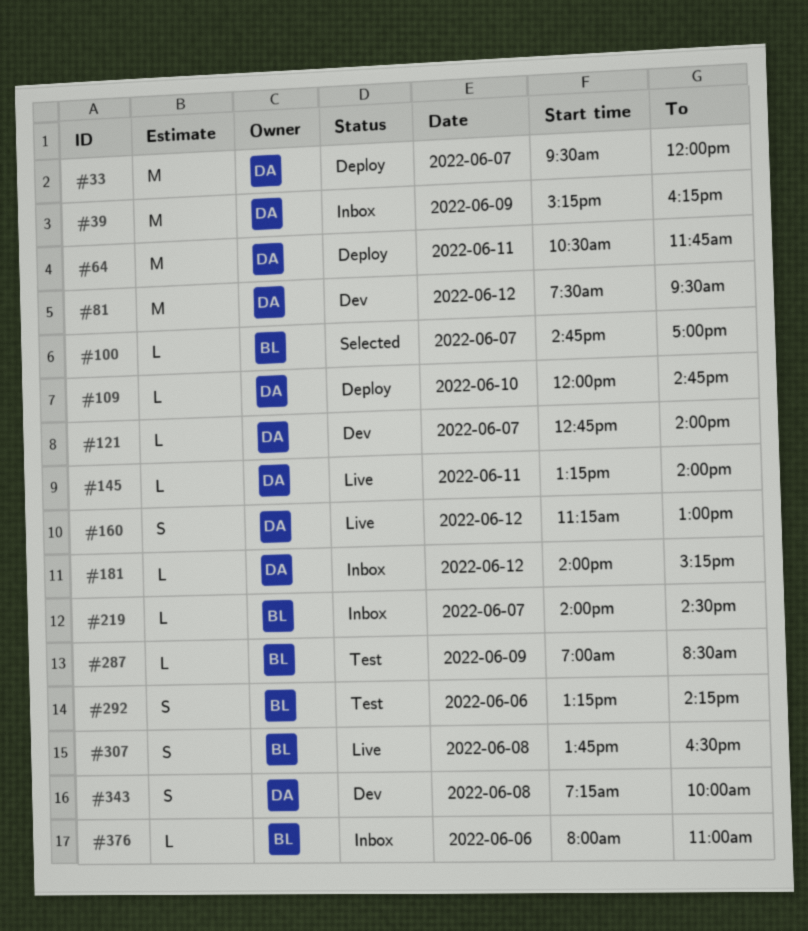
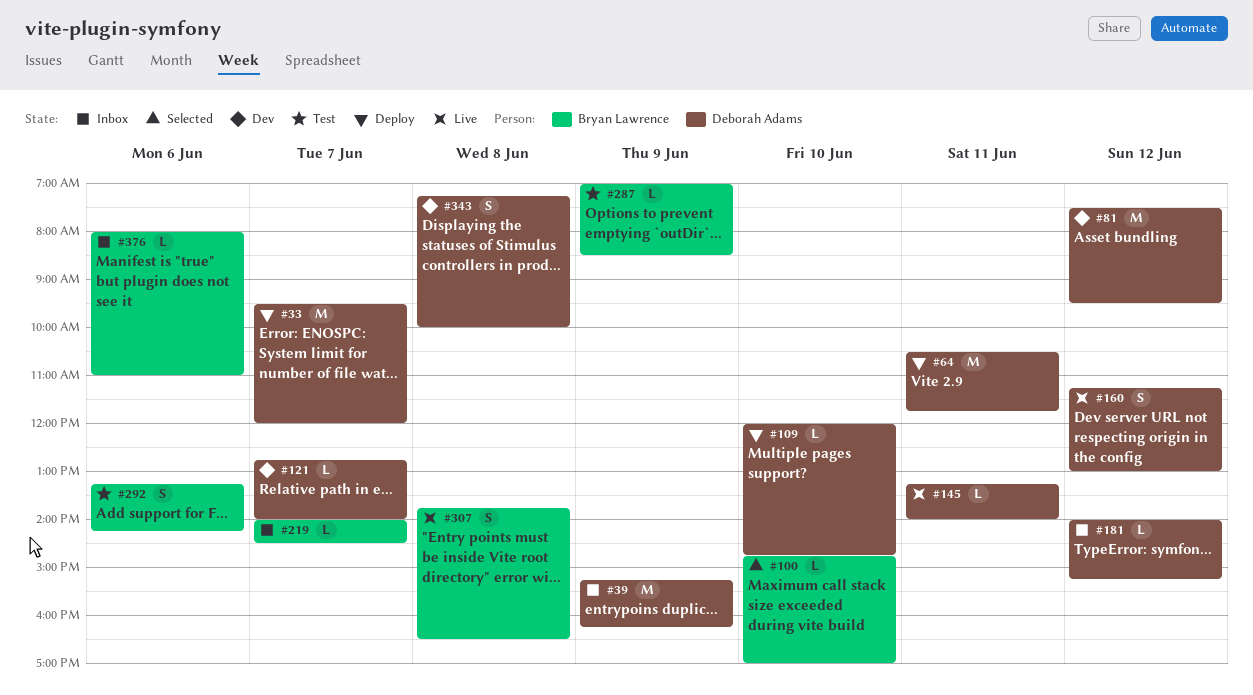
#100, day: Jun 7 -> Jun 10

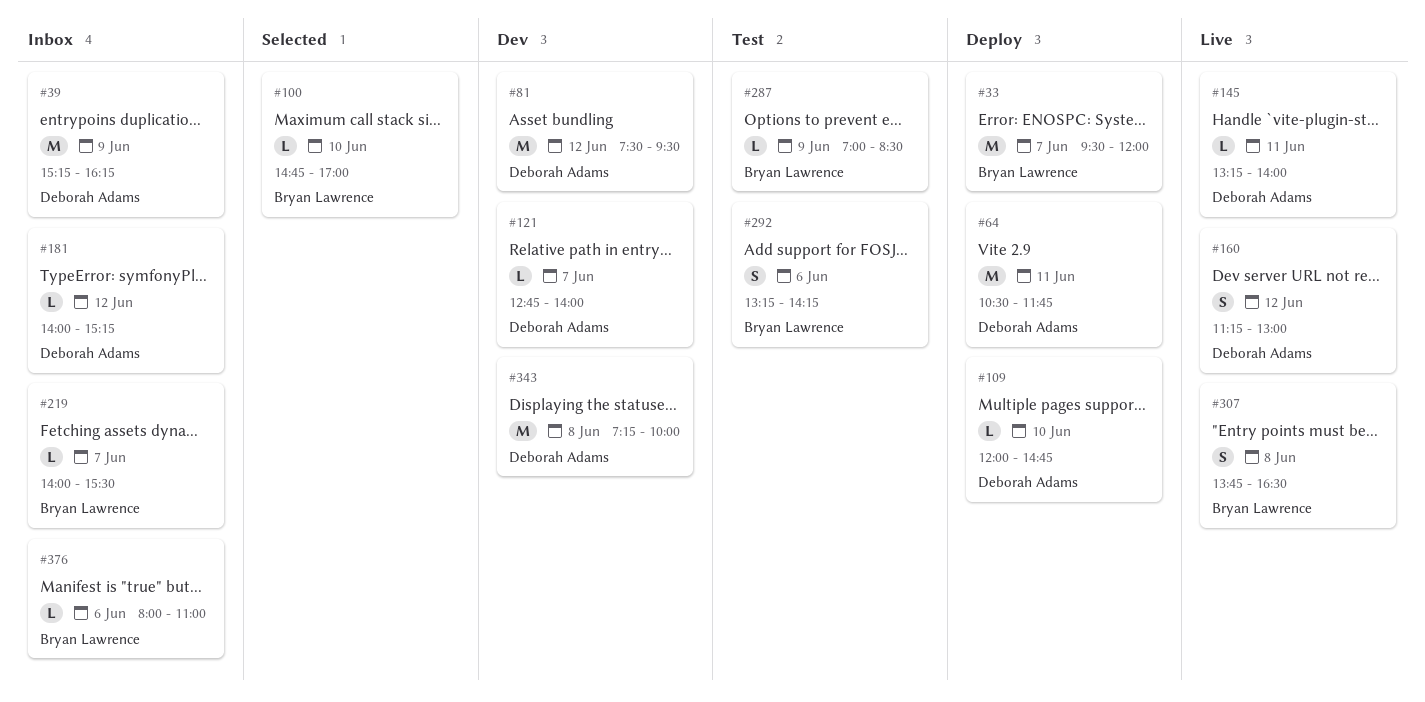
#33, owner: Deborah Adams -> Bryan Lawrence
#219, ends: 14:30 -> 15:30
#343, estimate: S -> M

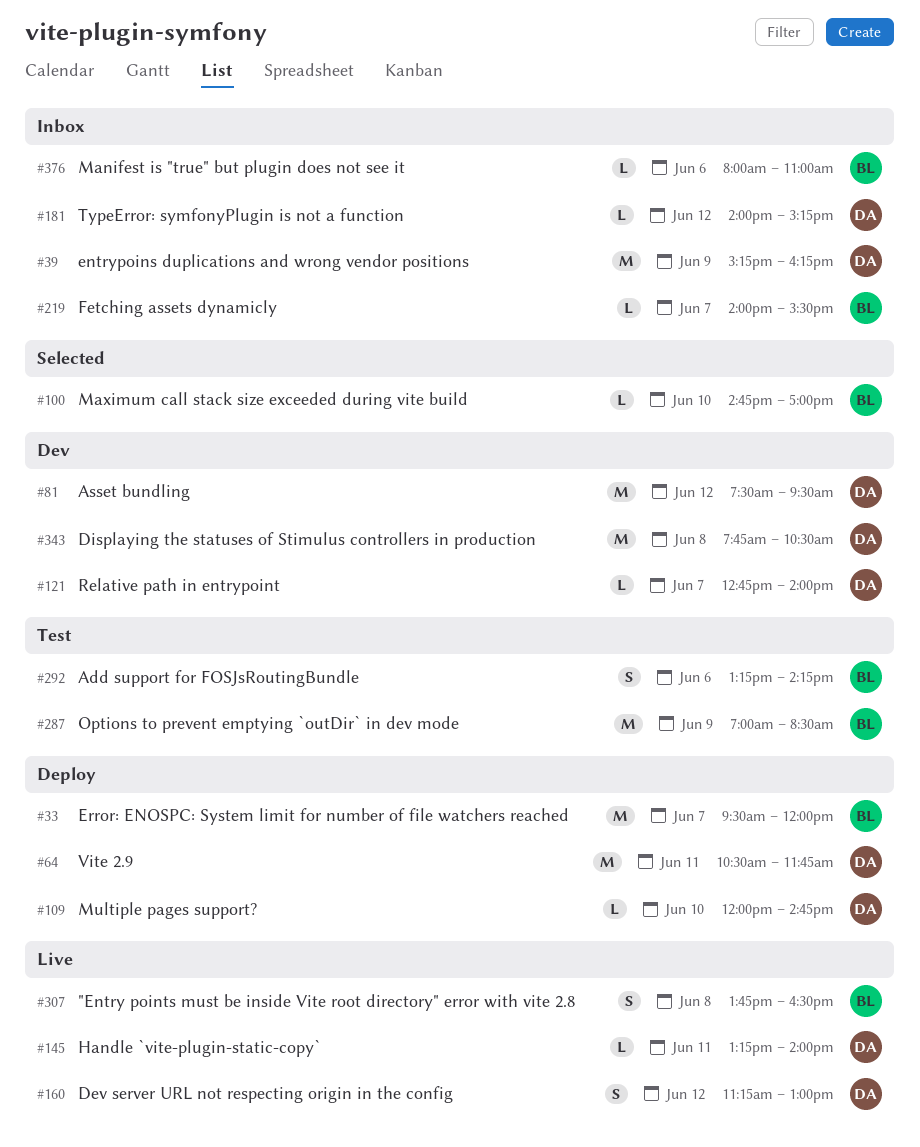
#287, estimate: L -> M
#343, begins: 07:15 -> 07:45
#343, ends: 10:00 -> 10:30

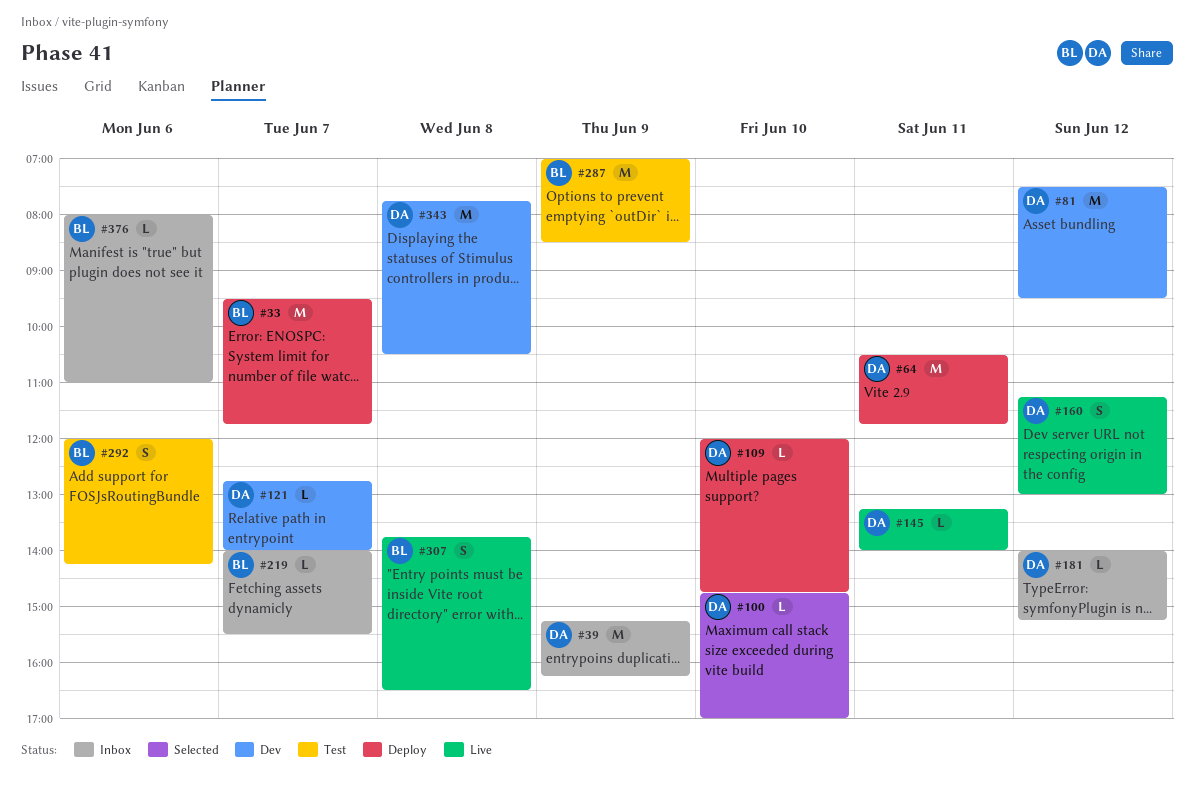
#33, ends: 12:00 -> 11:45
#100, owner: BL -> DA
#292, begins: 13:15 -> 12:00

